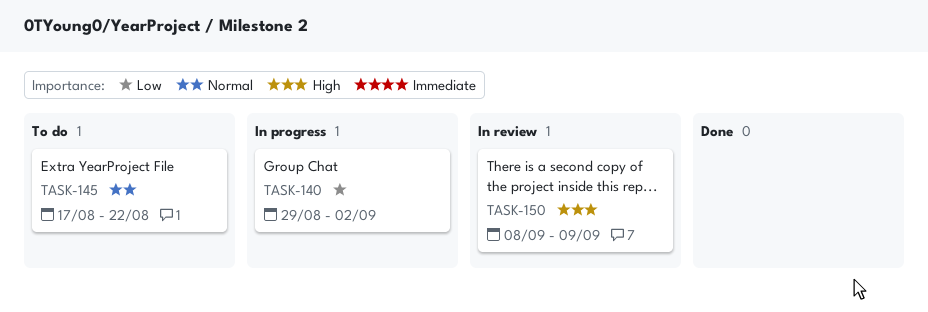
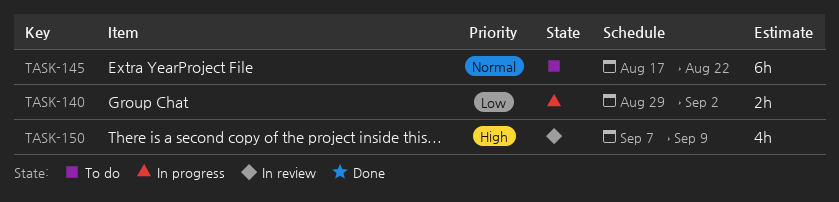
TASK-150, start: Sep 8 -> Sep 7

